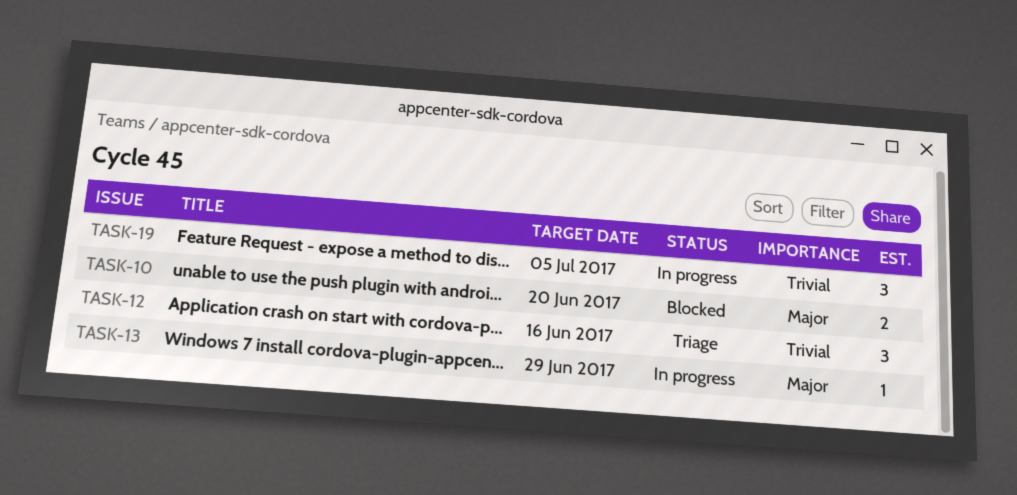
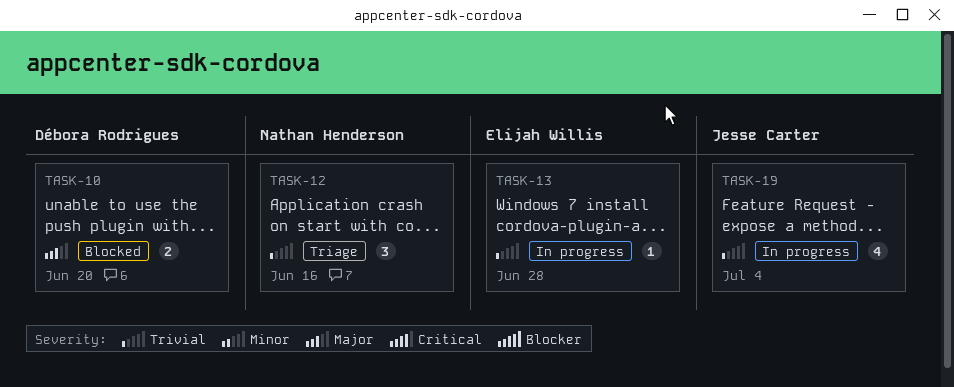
TASK-13, priority: Major -> Trivial
TASK-13, due: Jun 29 -> Jun 28
TASK-19, estimate: 3 -> 4
TASK-19, due: Jul 5 -> Jul 4

